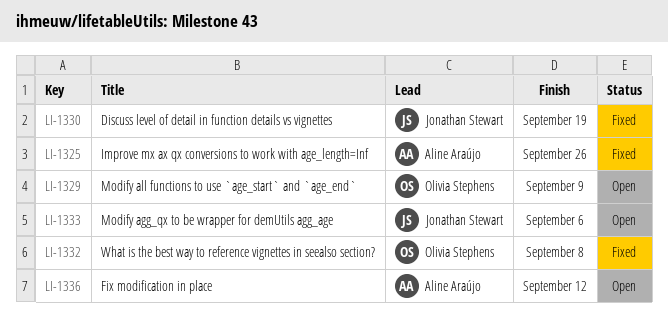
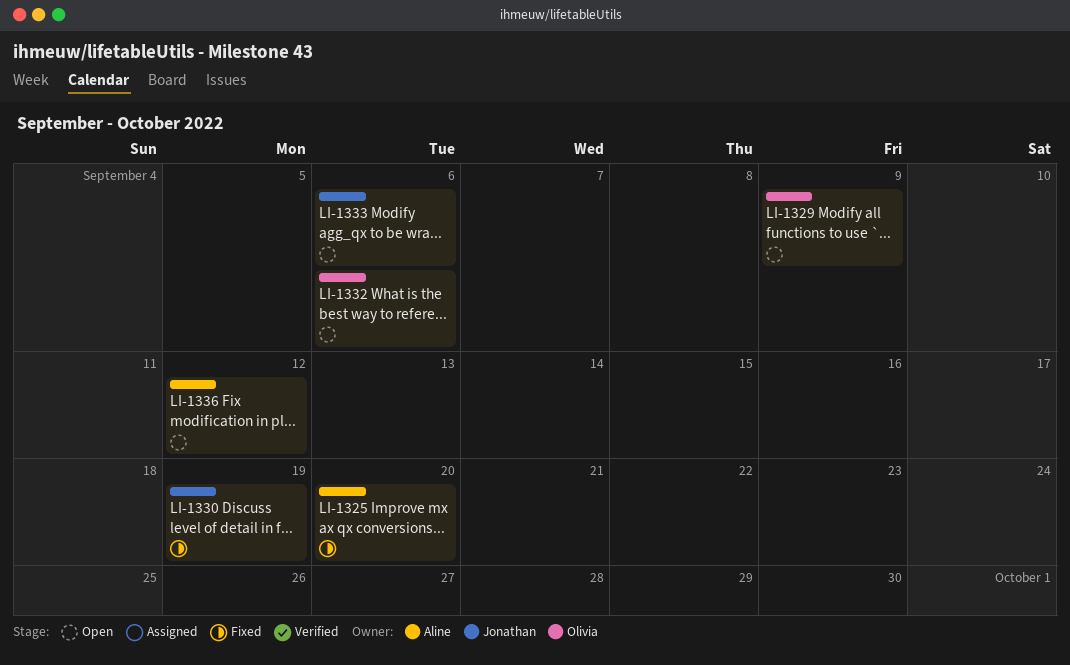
LI-1325, due: Sep 26 -> Sep 20
LI-1332, status: Fixed -> Open
LI-1332, due: Sep 8 -> Sep 6

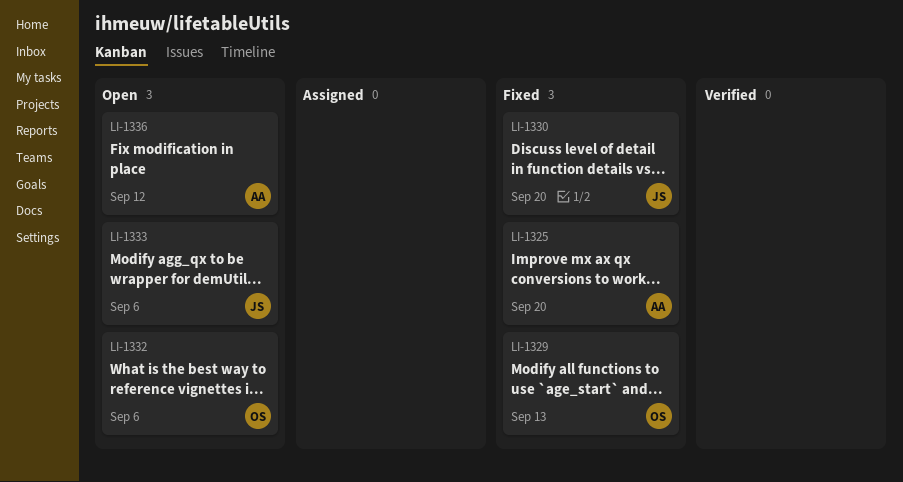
LI-1329, status: Open -> Fixed
LI-1329, due: Sep 9 -> Sep 13
LI-1330, due: Sep 19 -> Sep 20

